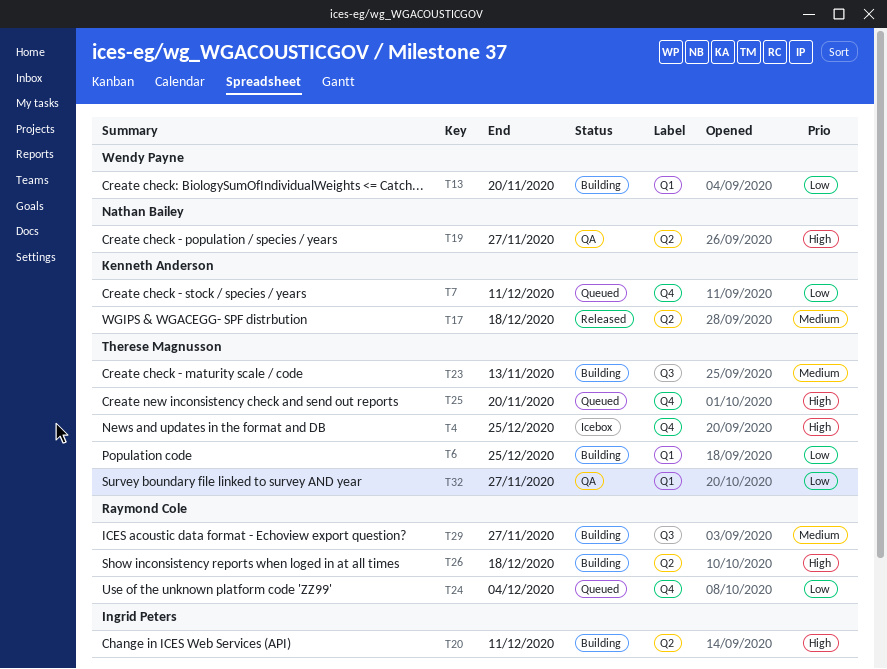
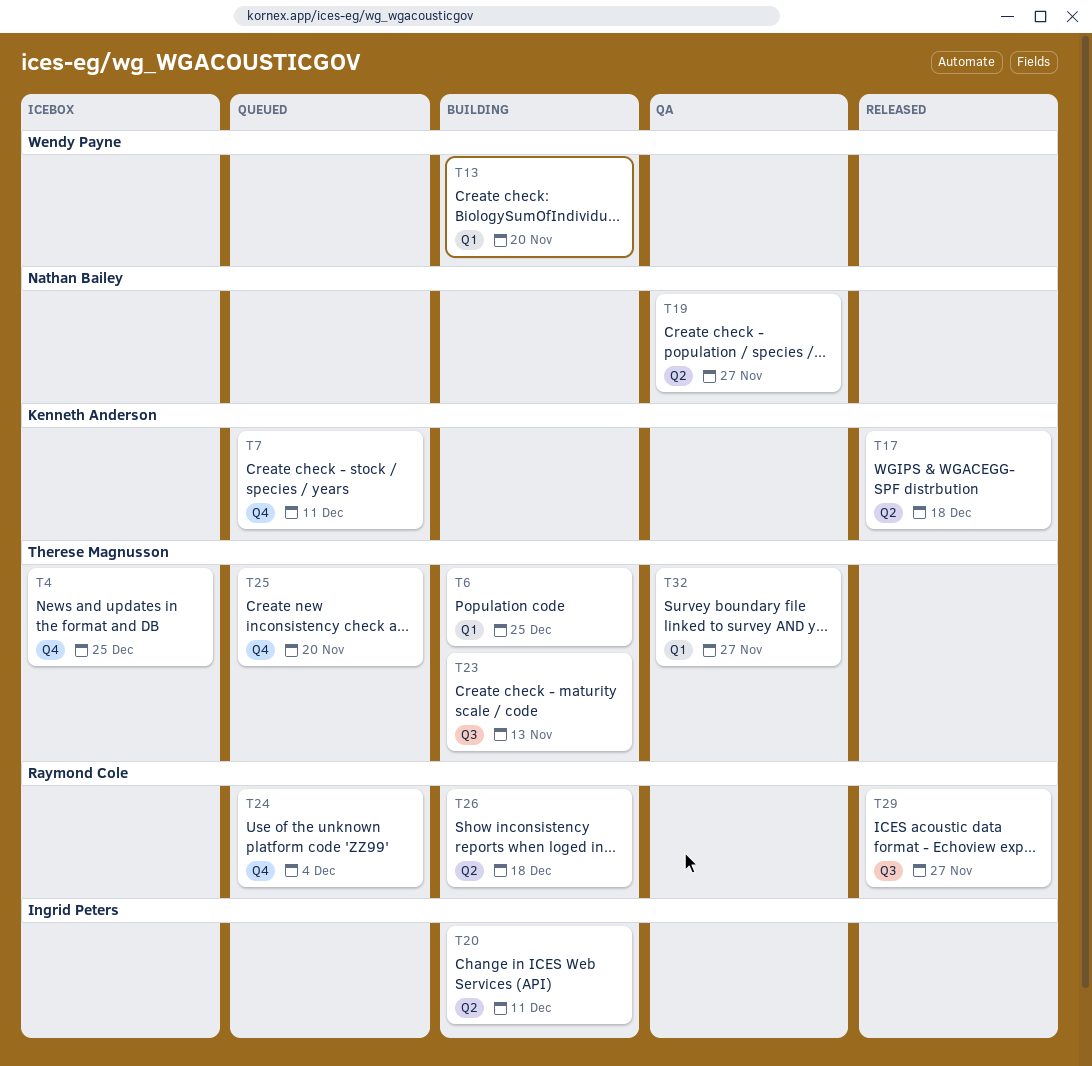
T29, status: Building -> Released

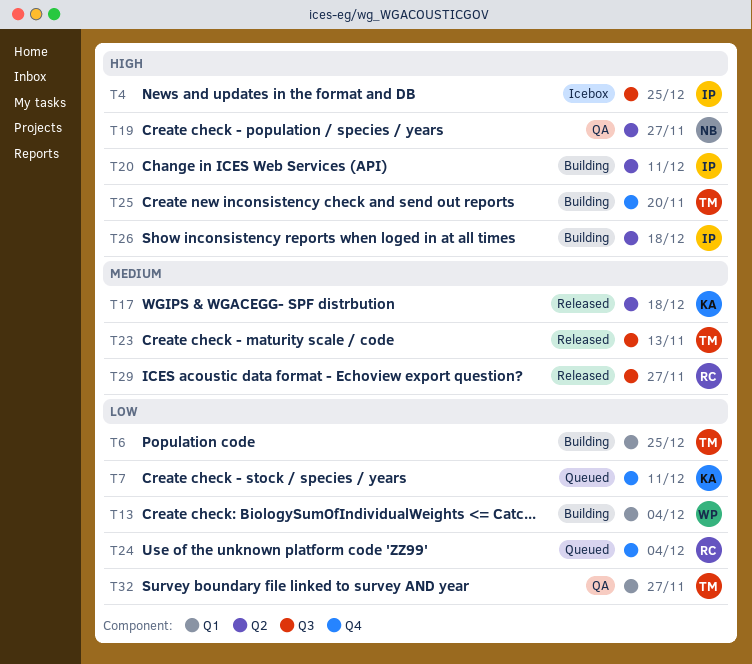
T4, owner: Therese Magnusson -> Ingrid Peters
T4, label: Q4 -> Q3
T13, due: Nov 20 -> Dec 4
T23, status: Building -> Released
T25, status: Queued -> Building
T26, owner: Raymond Cole -> Ingrid Peters

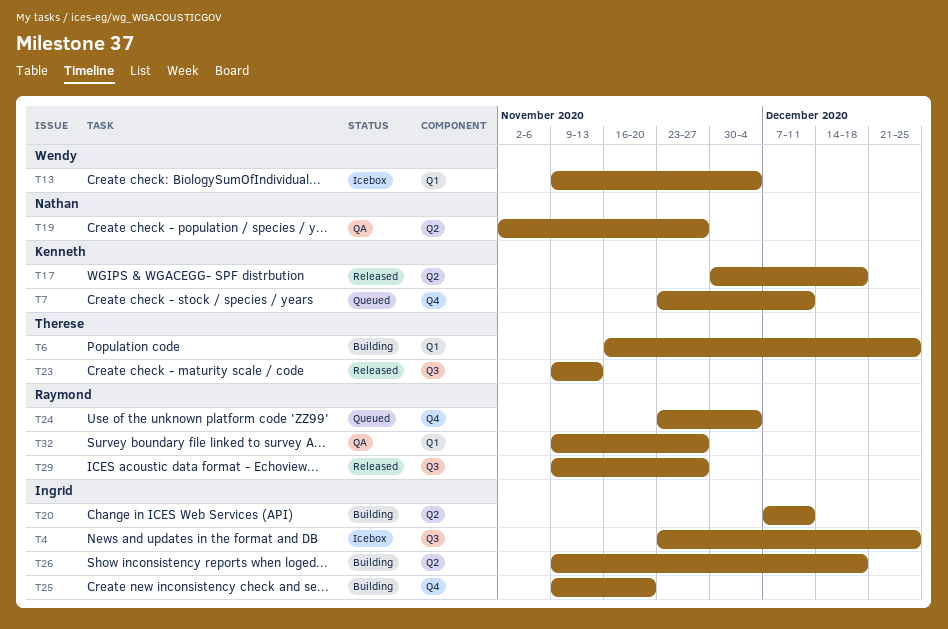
T13, status: Building -> Icebox
T25, owner: Therese -> Ingrid
T32, owner: Therese -> Raymond

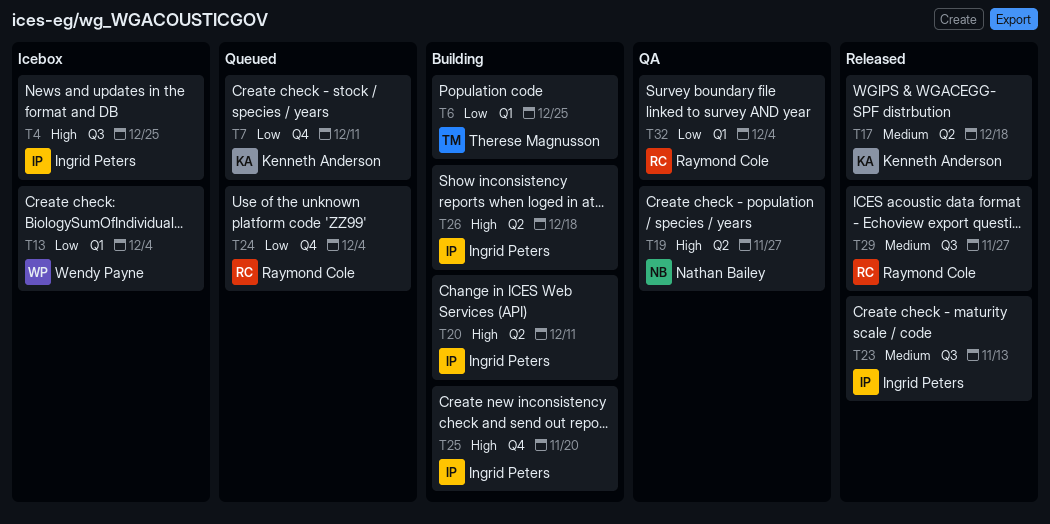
T23, owner: Therese Magnusson -> Ingrid Peters
T32, due: Nov 27 -> Dec 4

